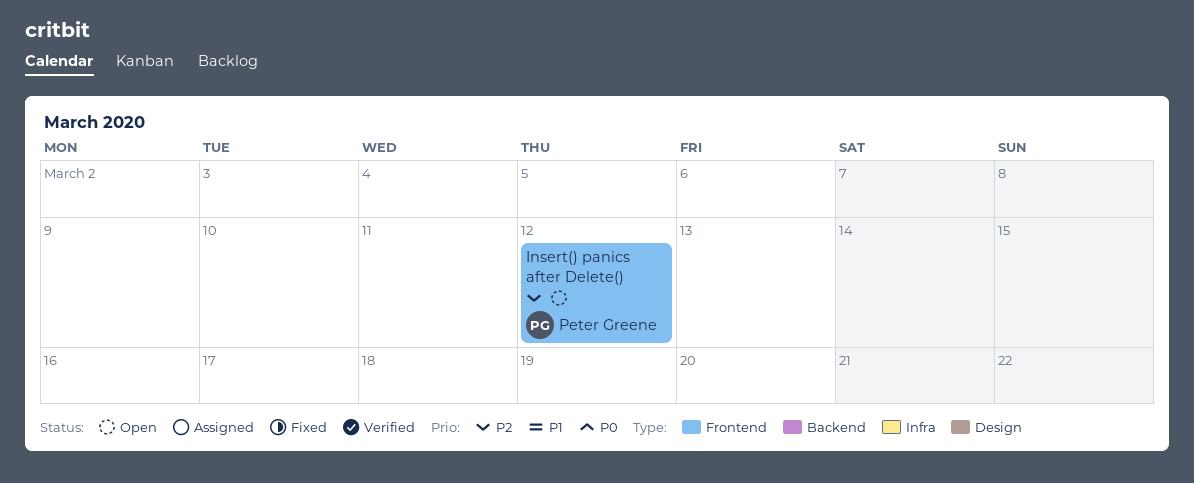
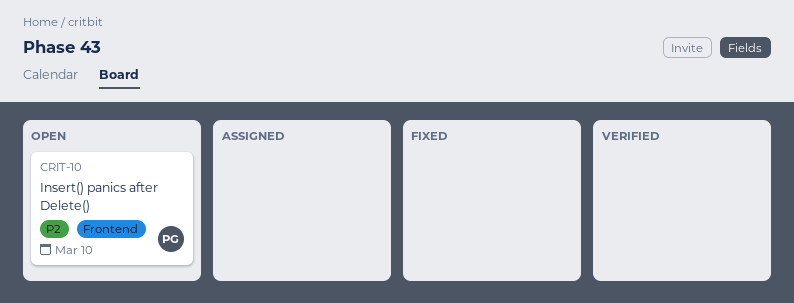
Insert() panics after Delete(), due: Mar 12 -> Mar 10

